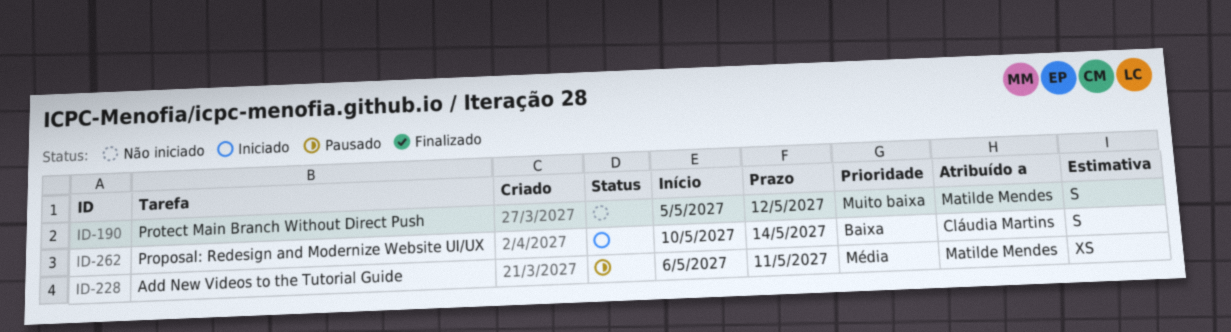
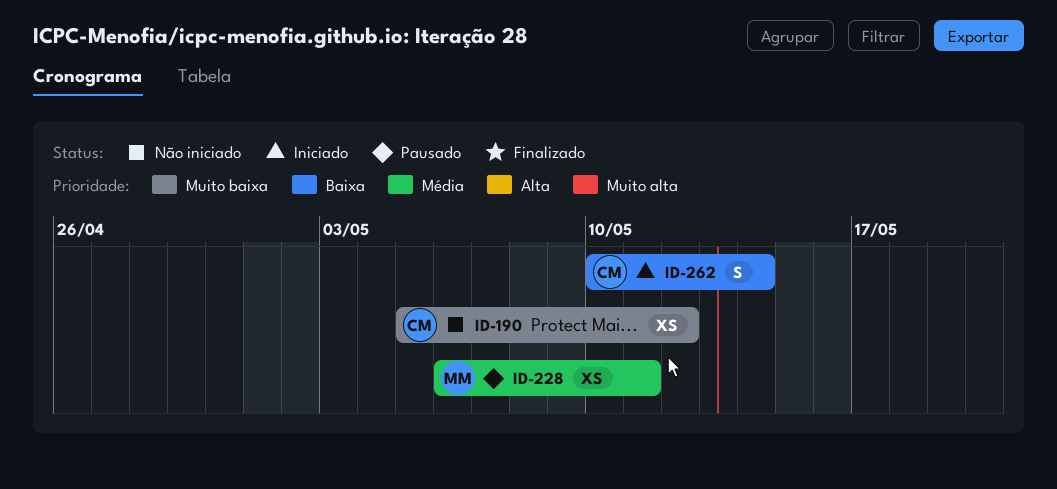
ID-190, owner: Matilde Mendes -> Cláudia Martins
ID-190, estimate: S -> XS

